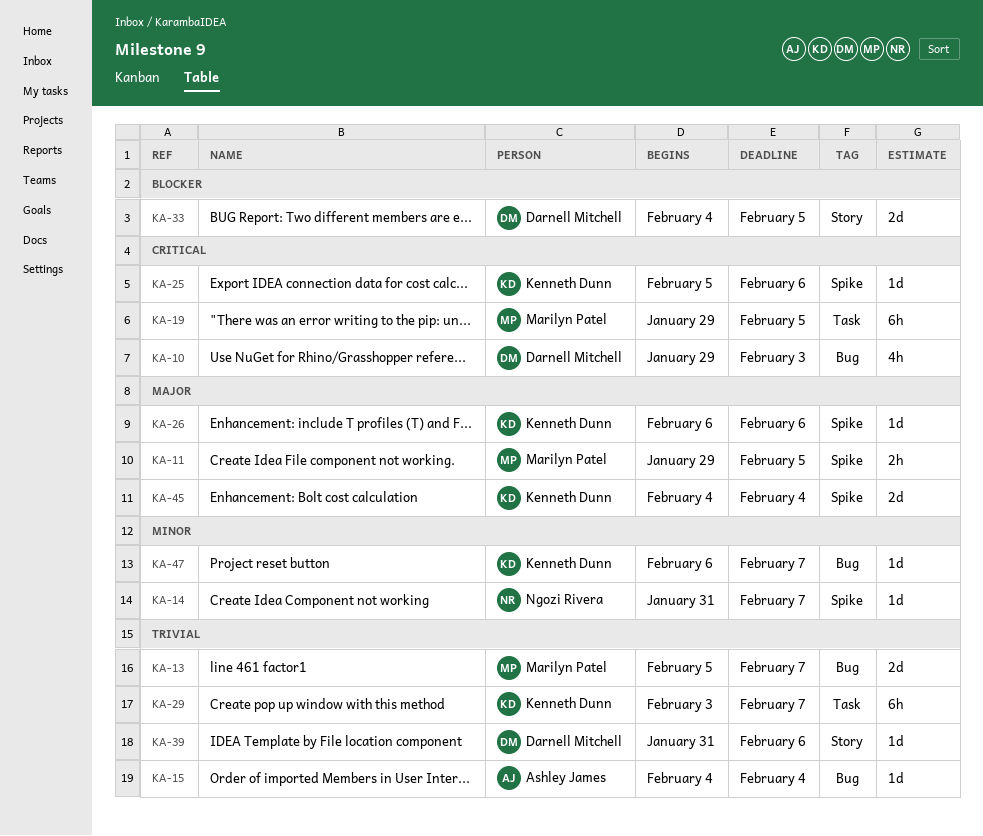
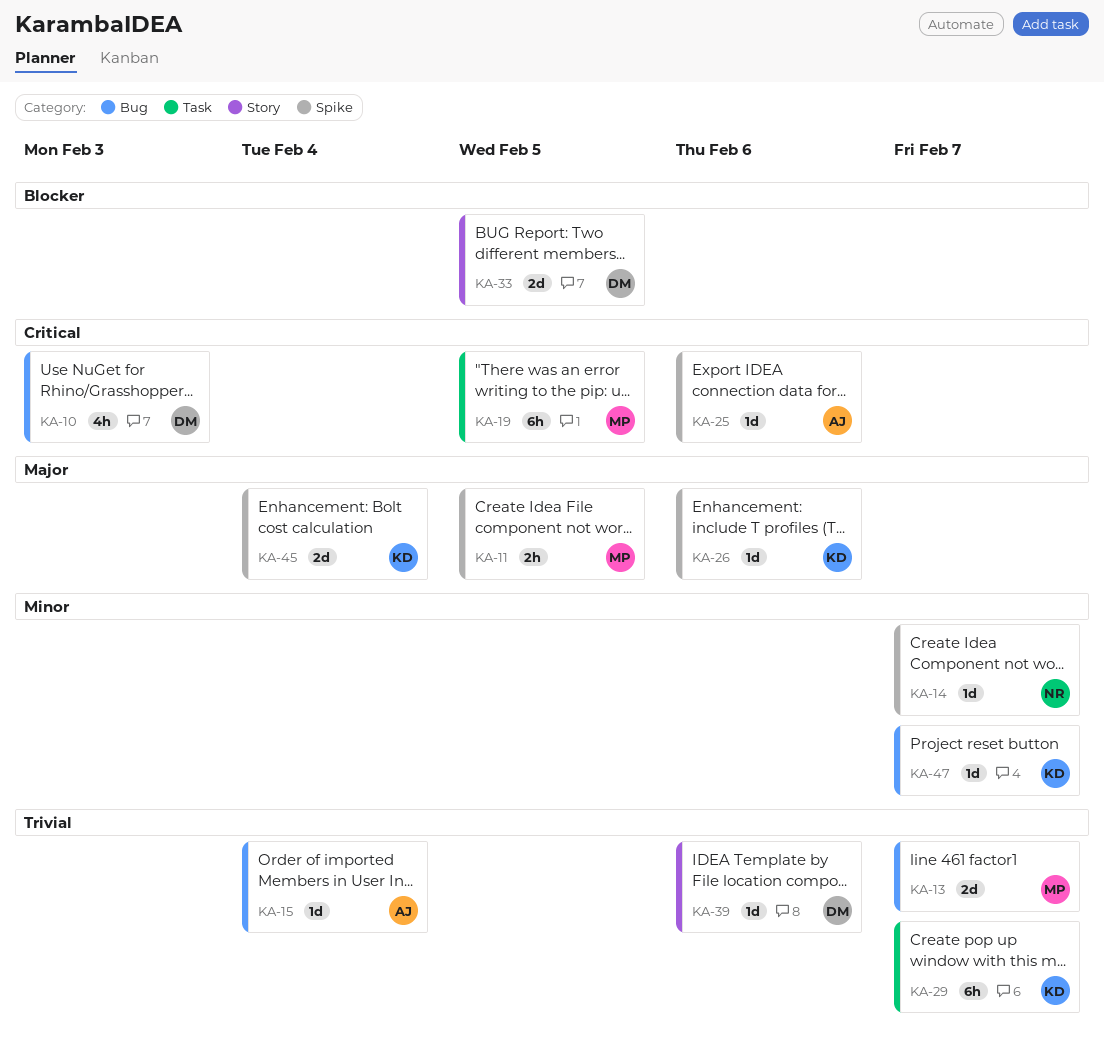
KA-25, owner: Kenneth Dunn -> Ashley James

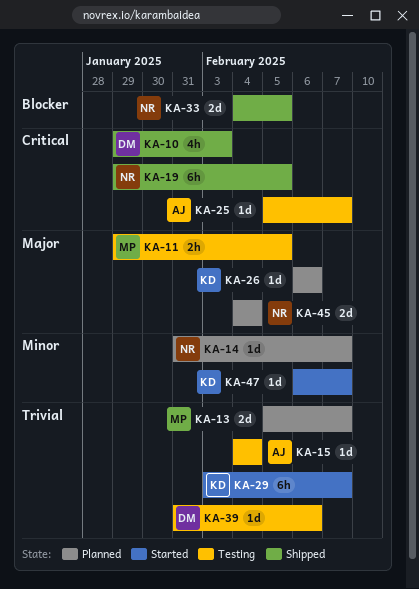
KA-19, owner: MP -> NR
KA-25, due: Feb 6 -> Feb 7
KA-33, owner: DM -> NR
KA-45, owner: KD -> NR

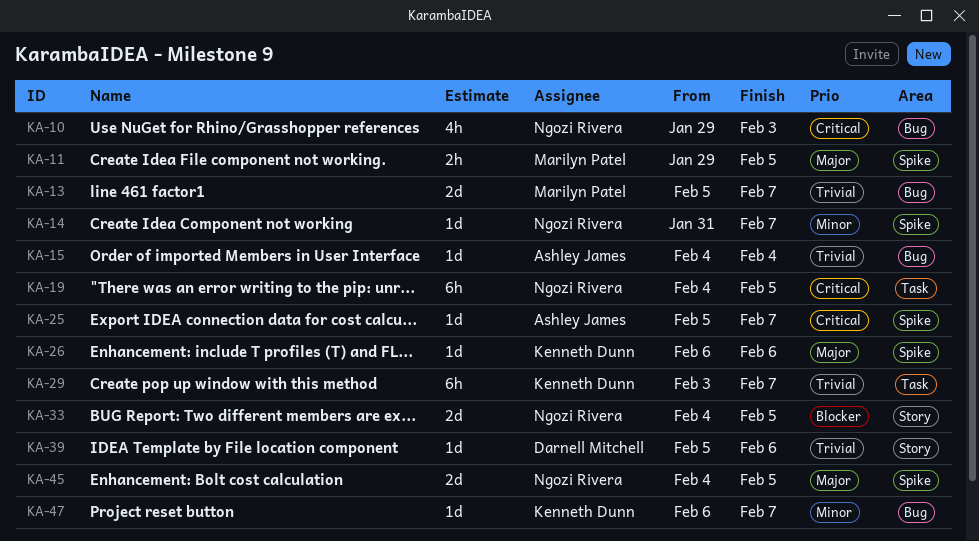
KA-10, owner: Darnell Mitchell -> Ngozi Rivera
KA-19, start: Jan 29 -> Feb 4
KA-39, start: Jan 31 -> Feb 5
KA-45, due: Feb 4 -> Feb 5

